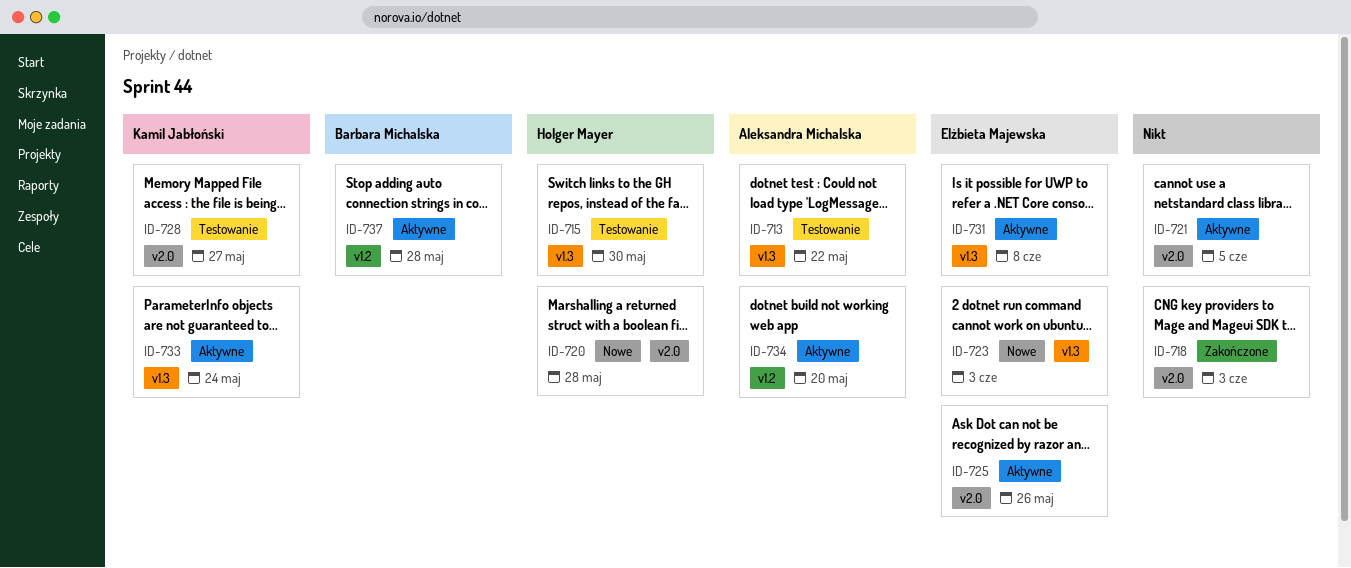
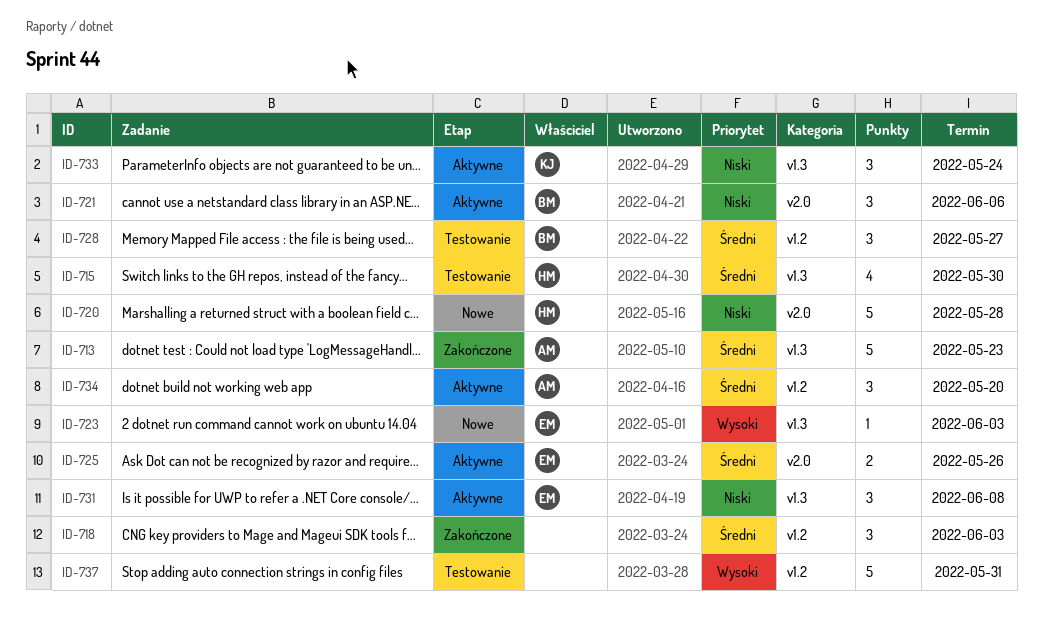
ID-713, status: Testowanie -> Zakończone
ID-713, due: May 22 -> May 23
ID-718, label: v2.0 -> v1.2
ID-721, owner: none -> Barbara Michalska
ID-721, due: Jun 5 -> Jun 6
ID-728, owner: Kamil Jabłoński -> Barbara Michalska
ID-728, label: v2.0 -> v1.2
ID-737, status: Aktywne -> Testowanie
ID-737, owner: Barbara Michalska -> none
ID-737, due: May 28 -> May 31

